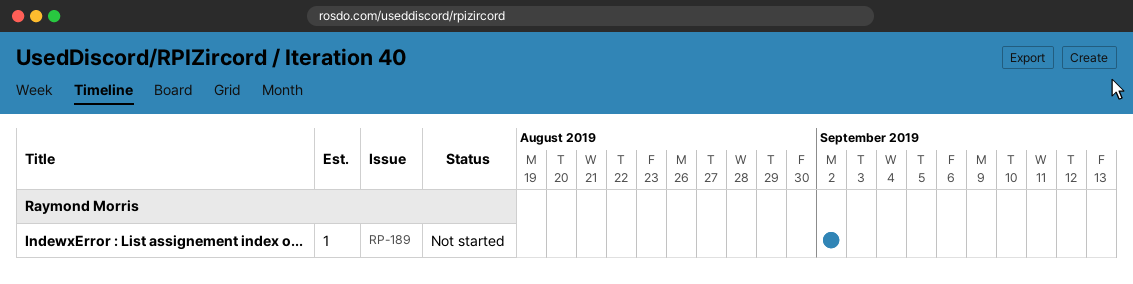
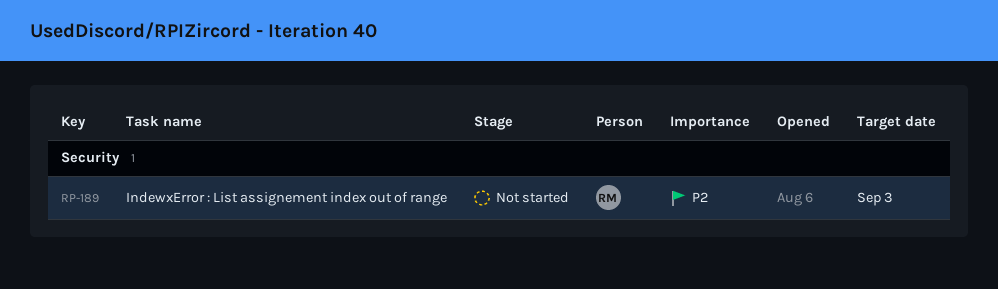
RP-189, due: Sep 2 -> Sep 3

